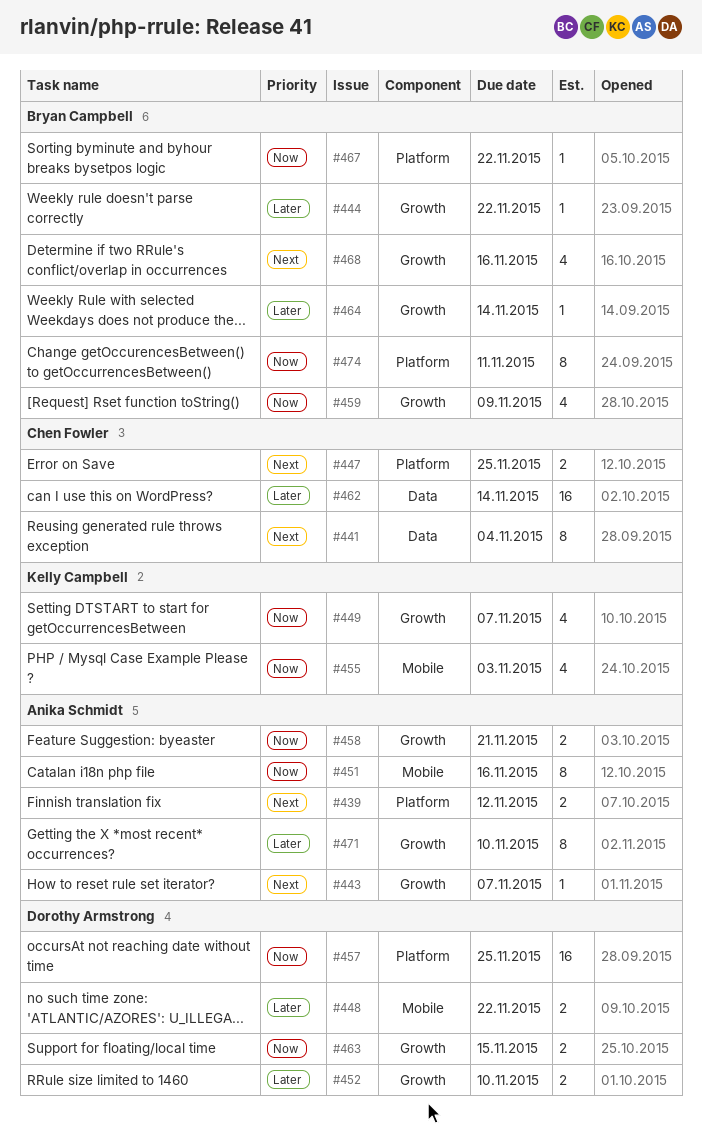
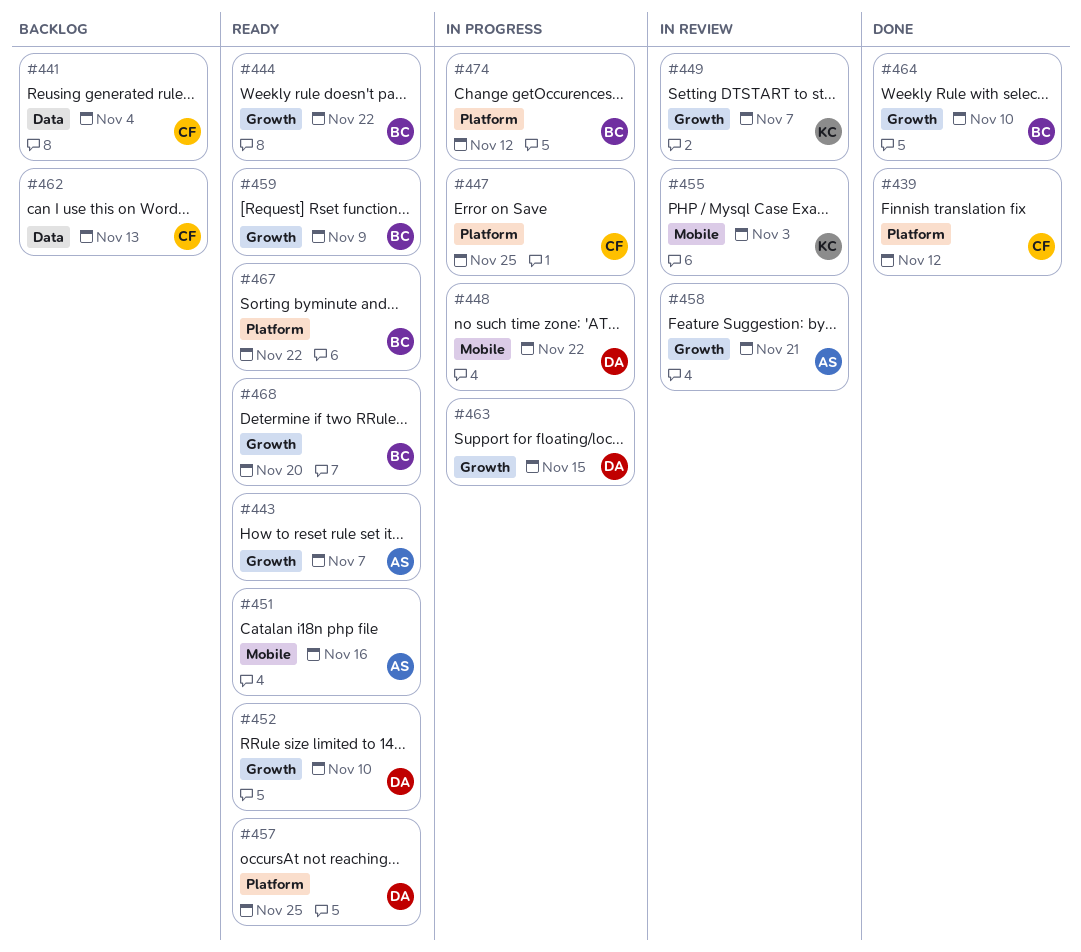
#439, owner: Anika Schmidt -> Chen Fowler
#462, due: Nov 14 -> Nov 13
#464, due: Nov 14 -> Nov 10
#468, due: Nov 16 -> Nov 20
#471: present -> none
#474, due: Nov 11 -> Nov 12

